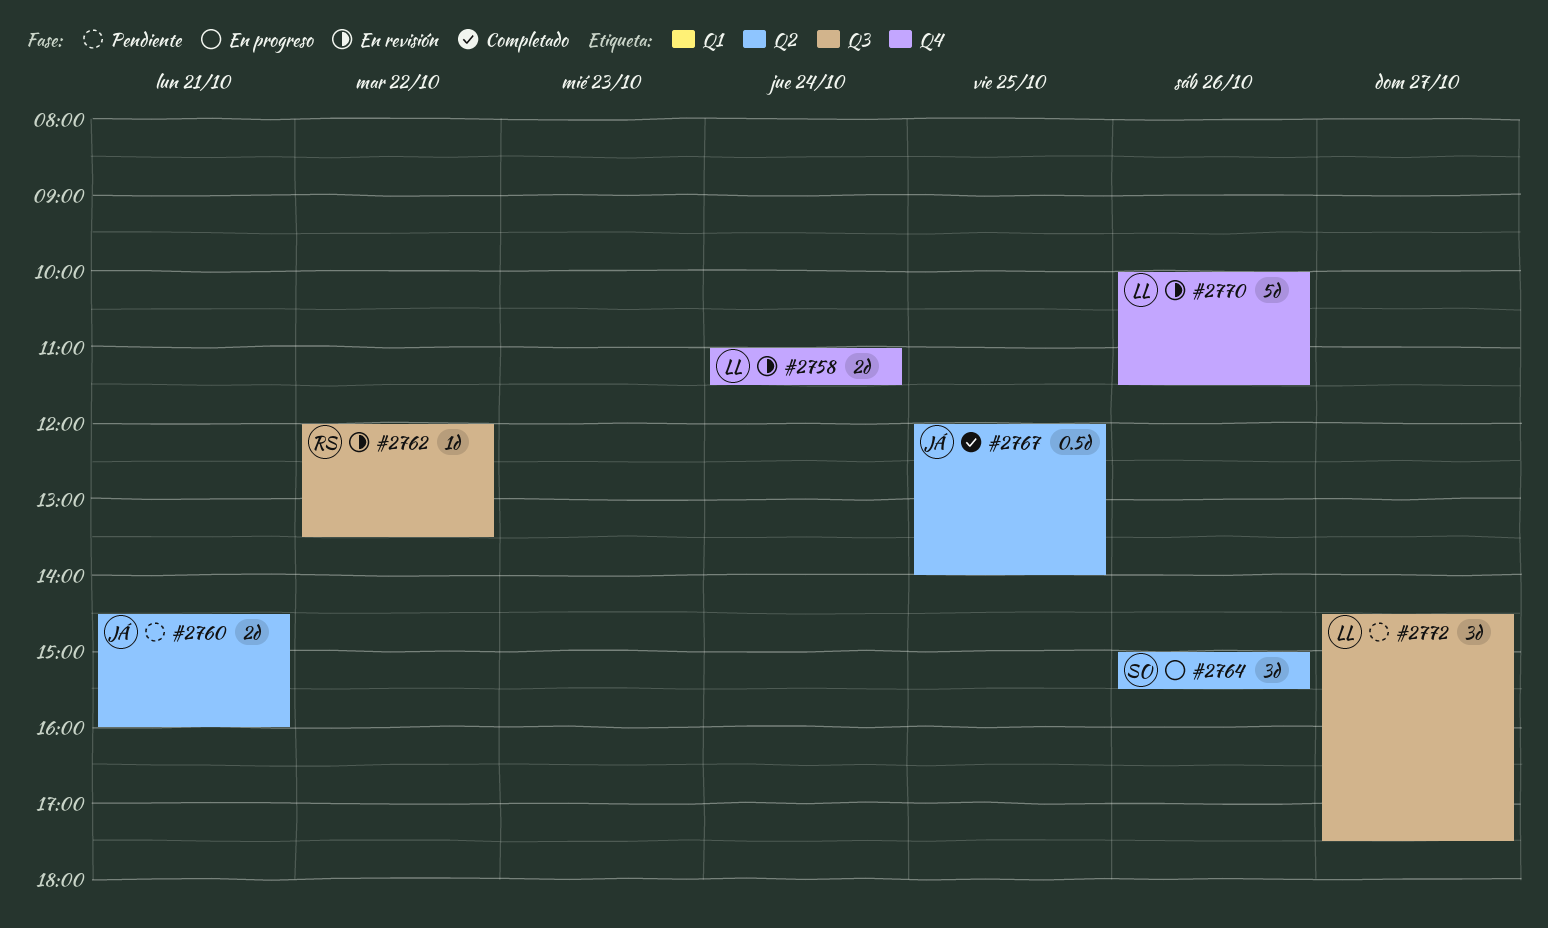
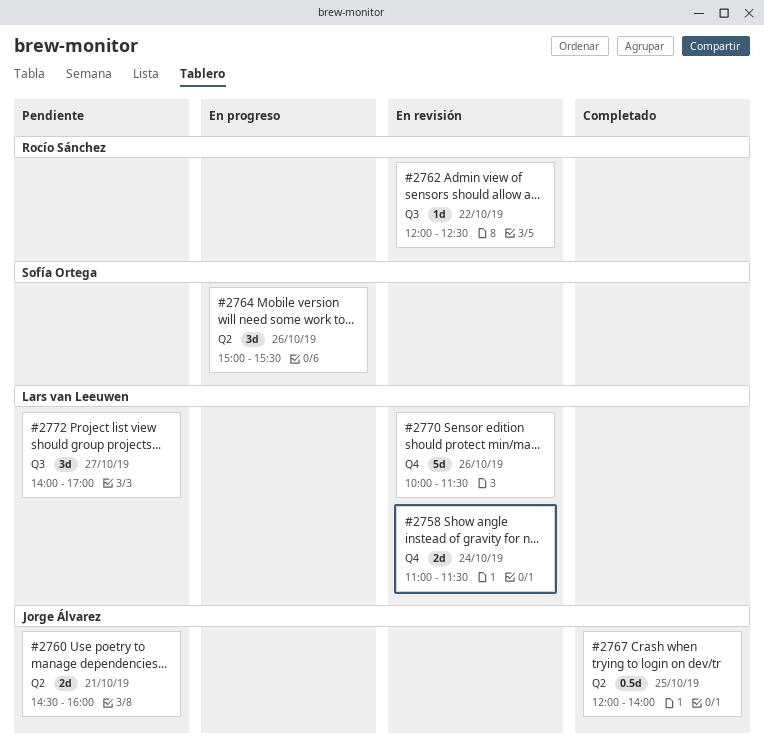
#2762, ends: 13:30 -> 12:30
#2772, begins: 14:30 -> 14:00
#2772, ends: 17:30 -> 17:00

